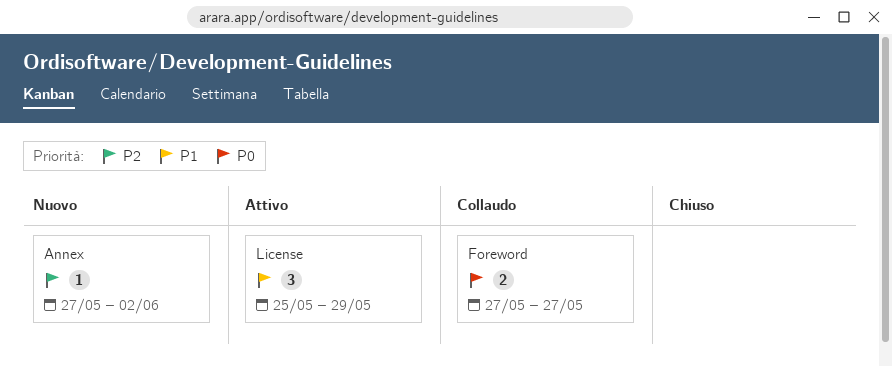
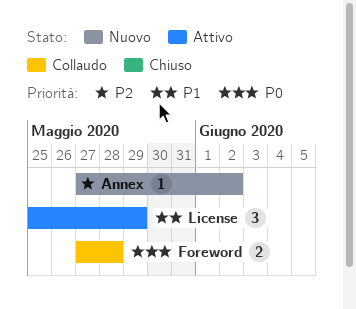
Foreword, due: May 27 -> May 28

